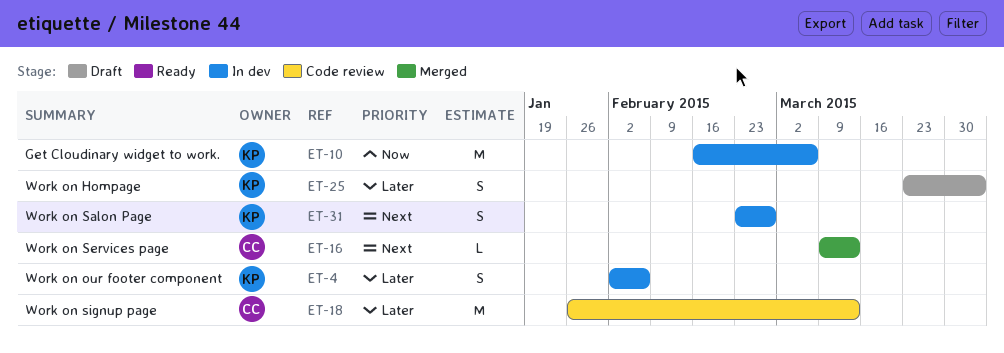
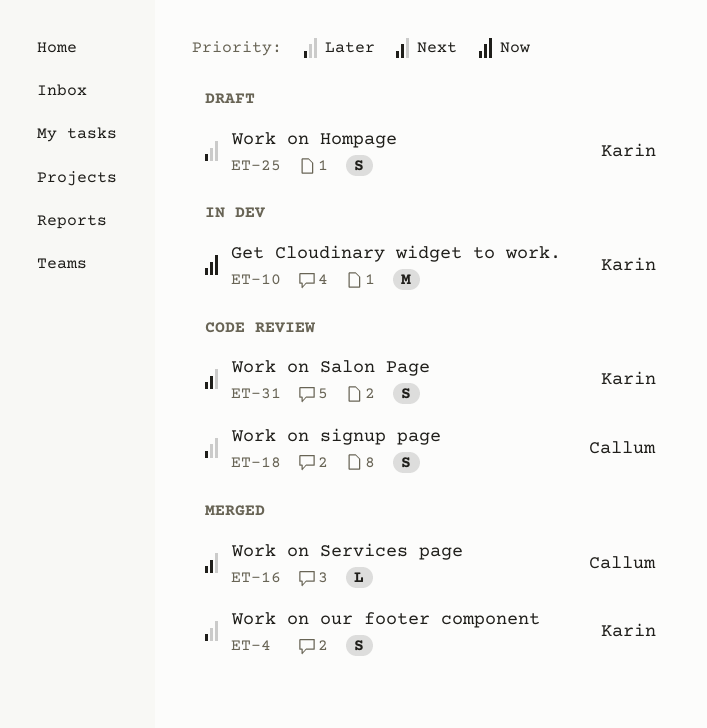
ET-4, status: In dev -> Merged
ET-18, estimate: M -> S
ET-31, status: In dev -> Code review

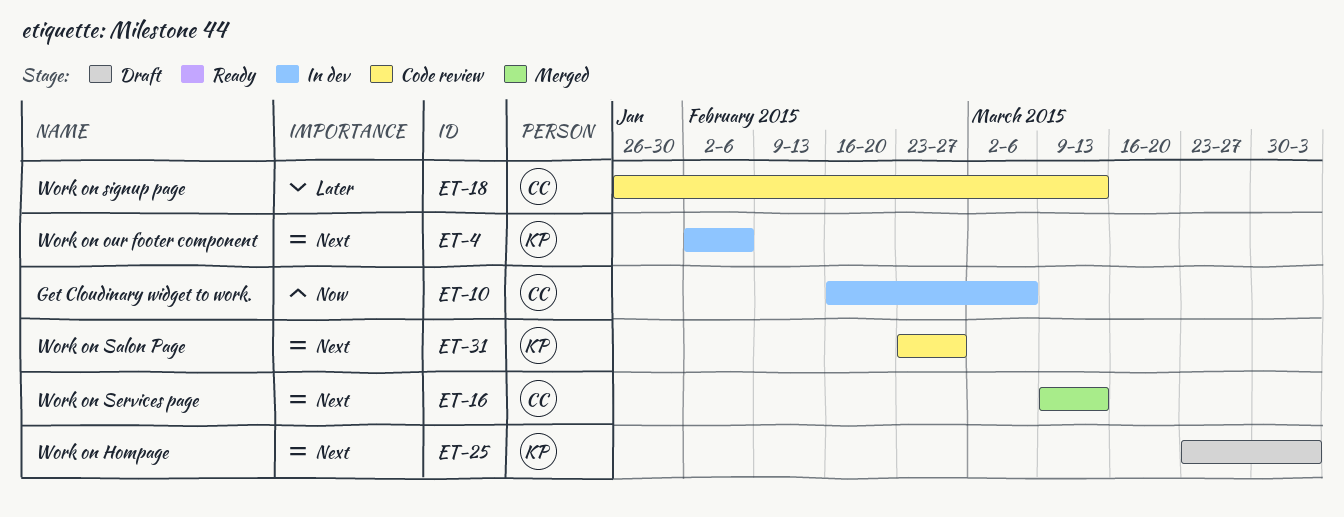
ET-4, status: Merged -> In dev
ET-4, priority: Later -> Next
ET-10, owner: Karin -> Callum
ET-25, priority: Later -> Next

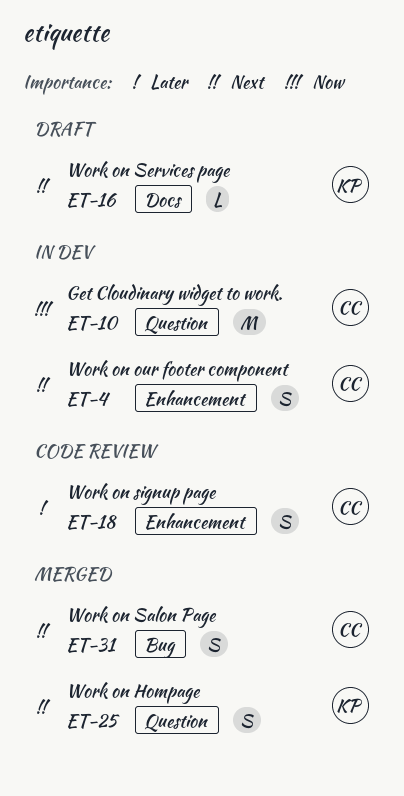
ET-4, owner: KP -> CC
ET-16, status: Merged -> Draft
ET-16, owner: CC -> KP
ET-25, status: Draft -> Merged
ET-31, status: Code review -> Merged
ET-31, owner: KP -> CC

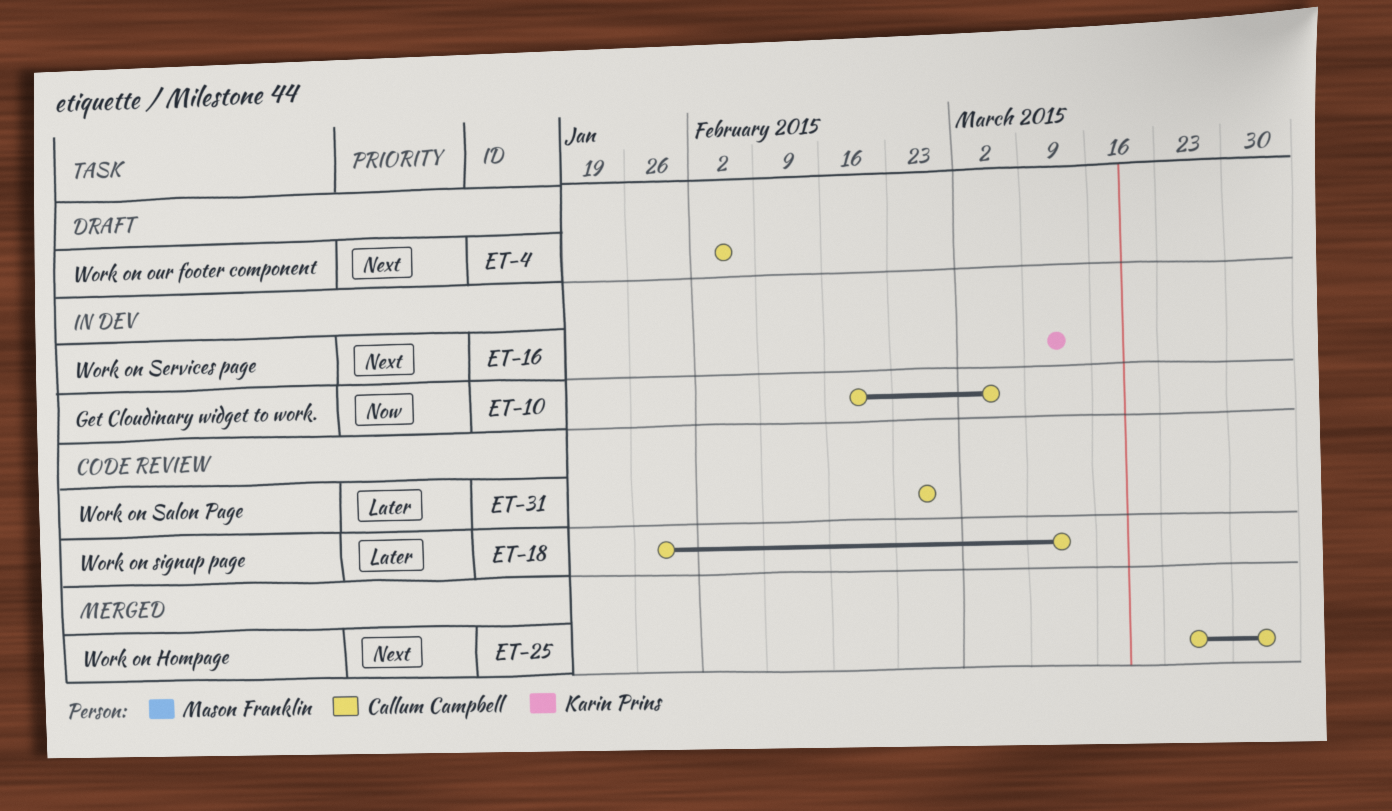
ET-4, status: In dev -> Draft
ET-16, status: Draft -> In dev
ET-25, owner: Karin Prins -> Callum Campbell
ET-31, status: Merged -> Code review
ET-31, priority: Next -> Later

